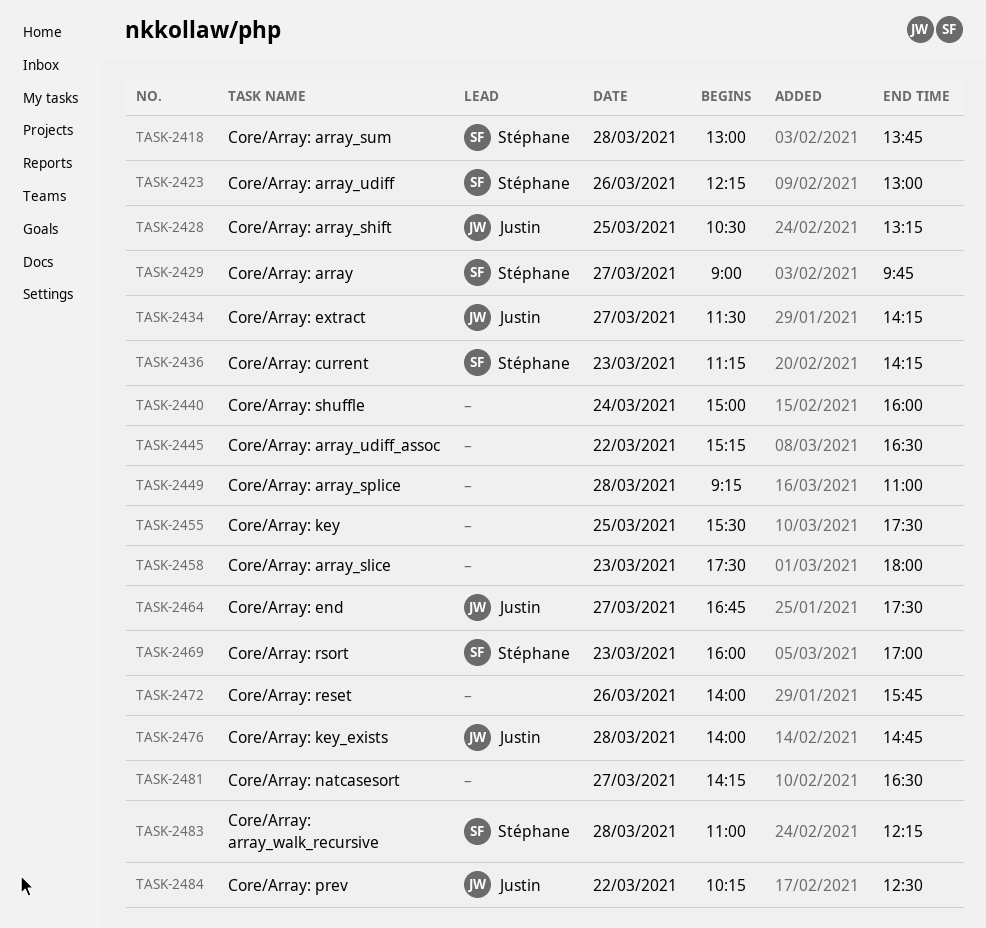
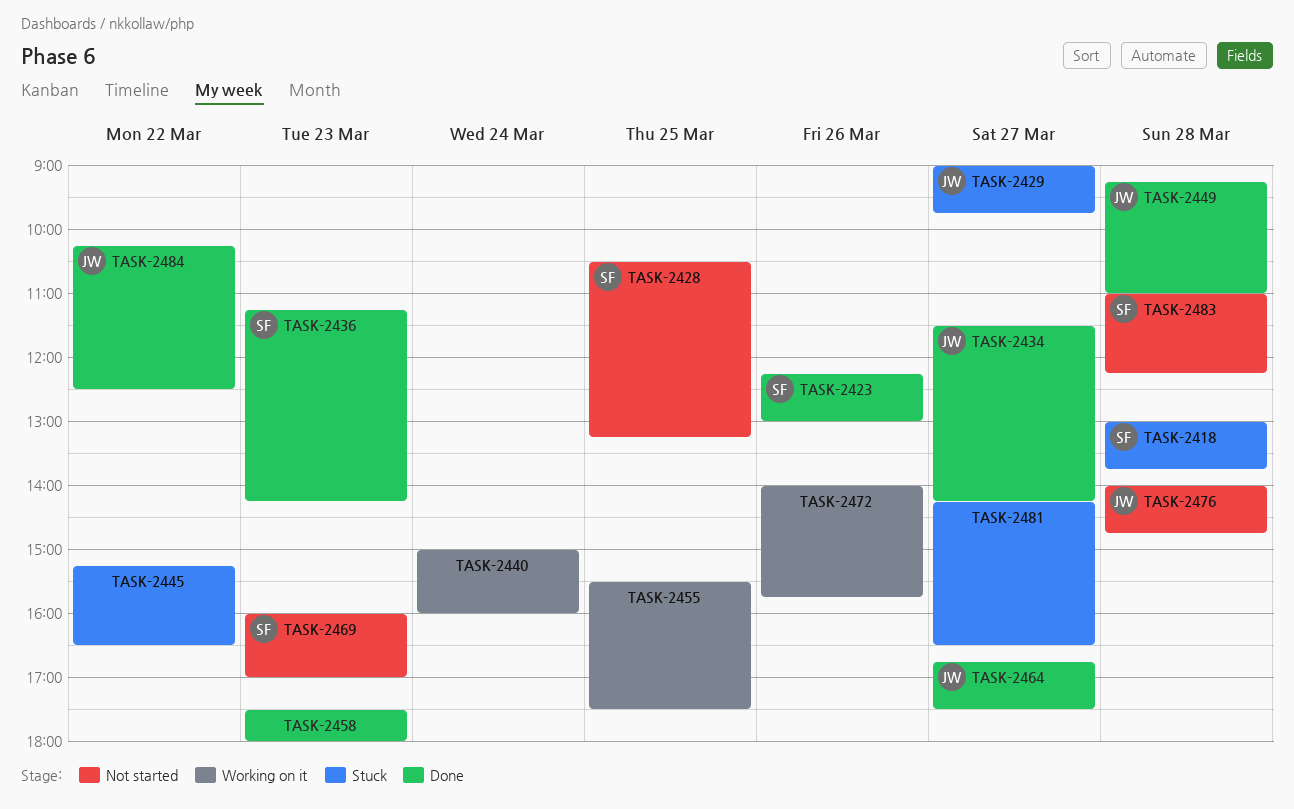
TASK-2428, owner: Justin -> Stéphane
TASK-2429, owner: Stéphane -> Justin
TASK-2449, owner: none -> Justin

